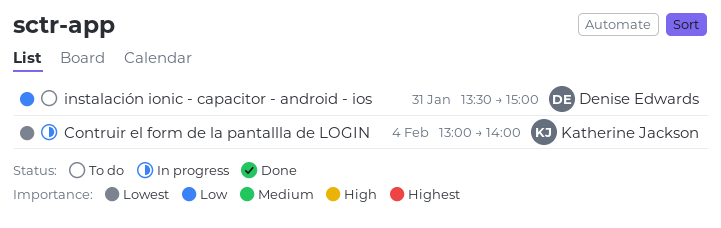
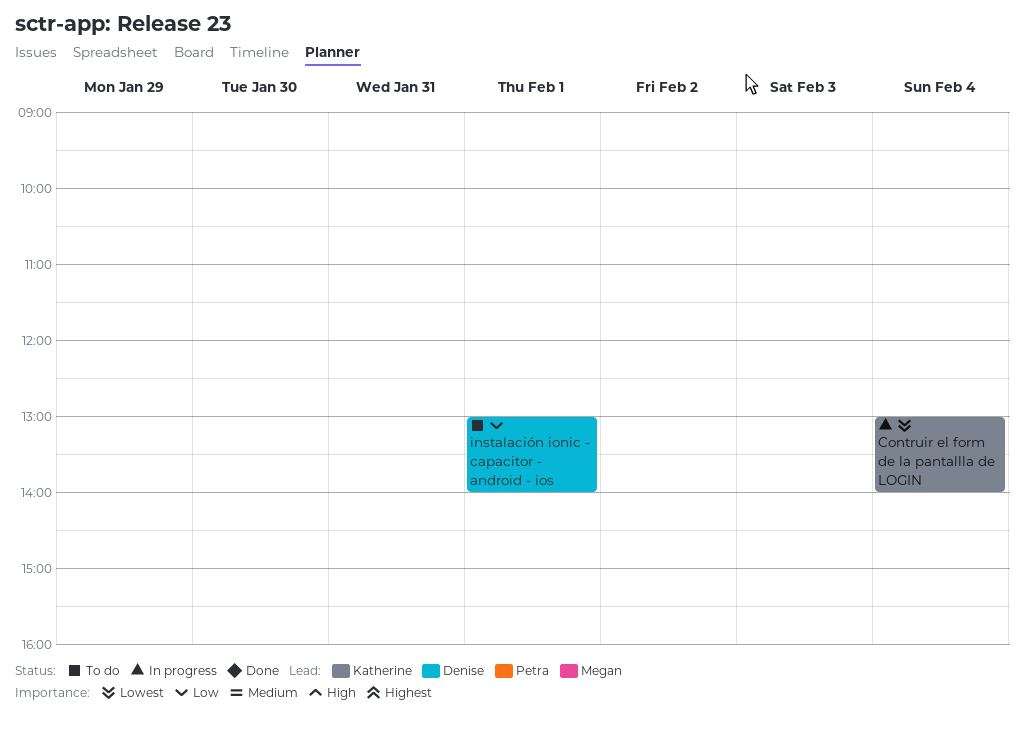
instalación ionic - capacitor - android - ios, day: Jan 31 -> Feb 1
instalación ionic - capacitor - android - ios, begins: 13:30 -> 13:00
instalación ionic - capacitor - android - ios, ends: 15:00 -> 14:00

